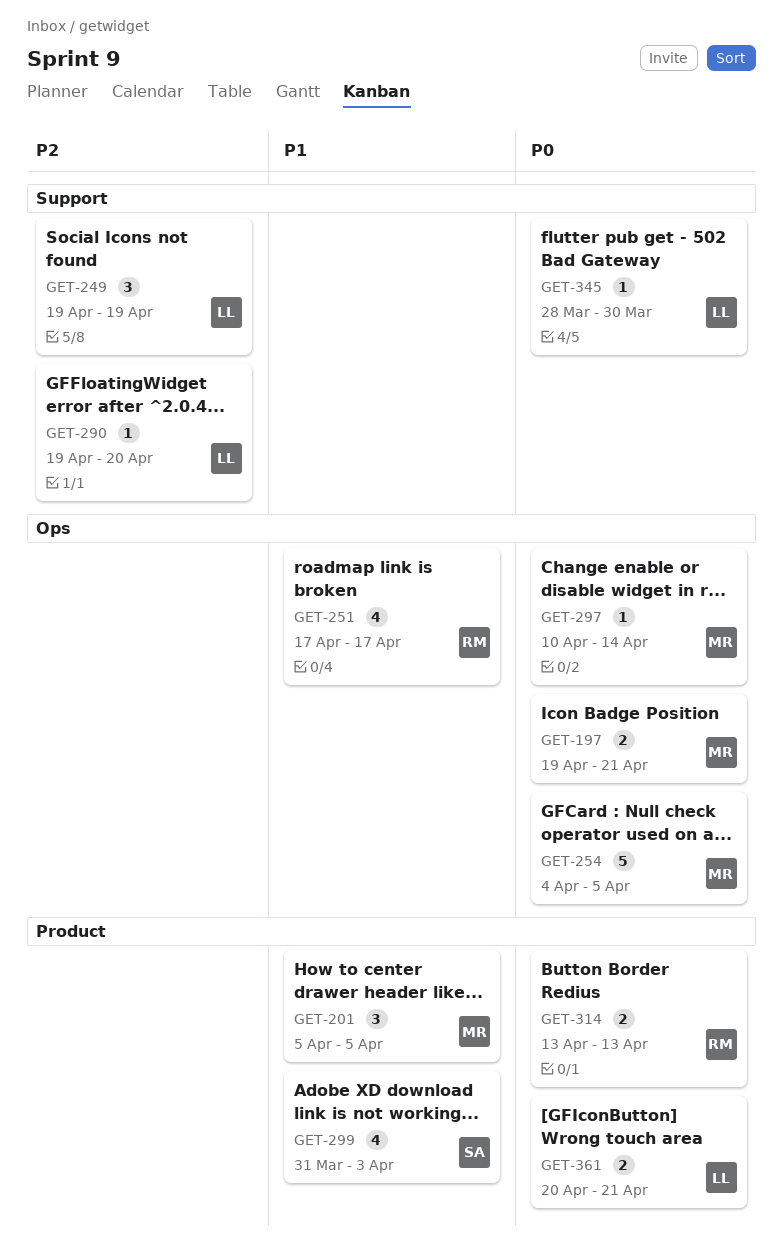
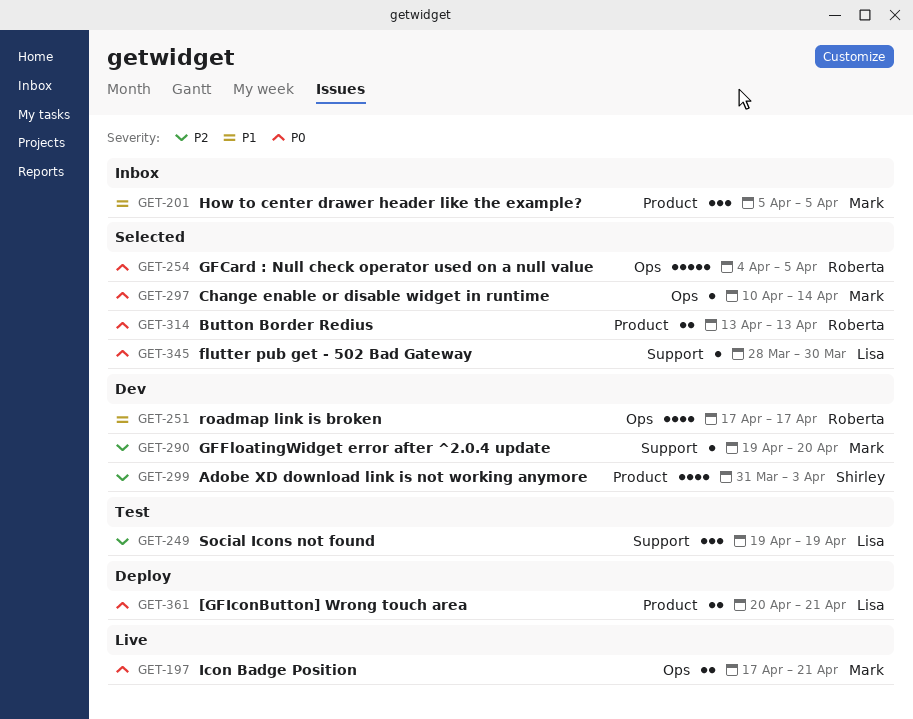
GET-197, start: Apr 19 -> Apr 17
GET-254, owner: Mark -> Roberta
GET-290, owner: Lisa -> Mark
GET-299, priority: P1 -> P2

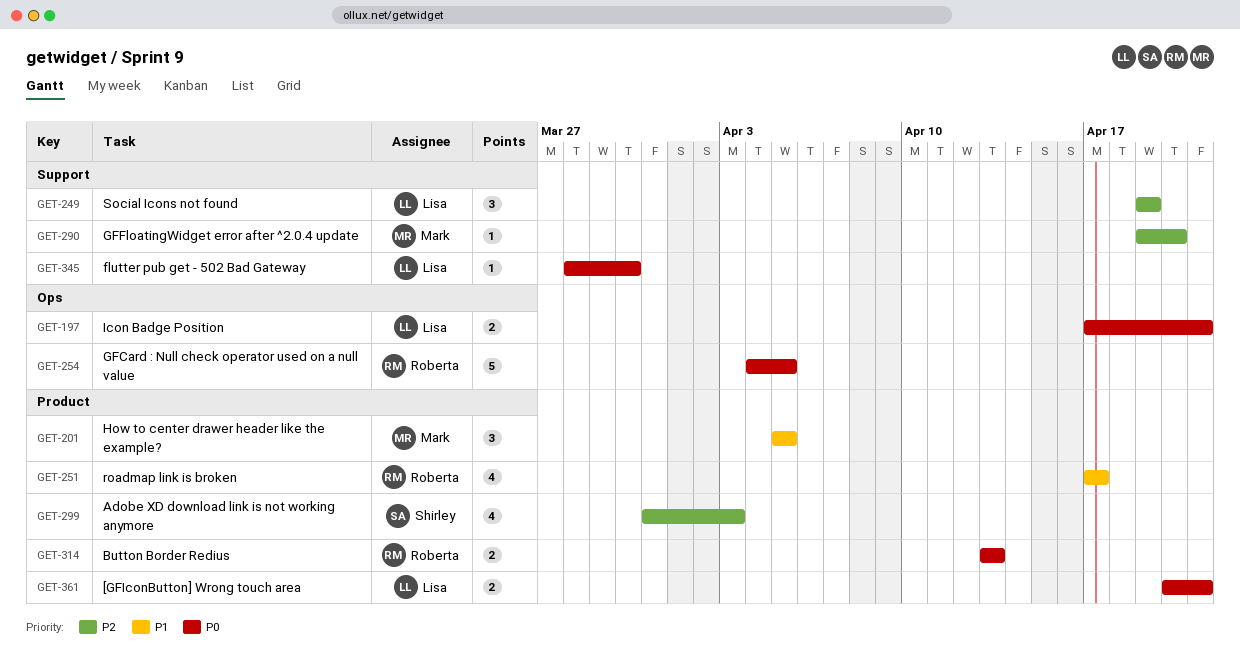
GET-197, owner: Mark -> Lisa
GET-251, label: Ops -> Product
GET-297: present -> none

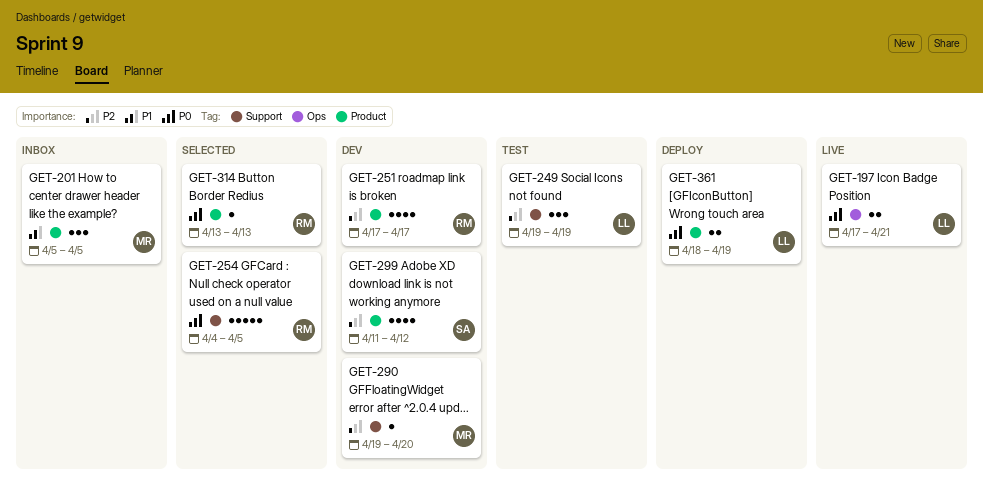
GET-251, priority: P1 -> P2
GET-254, label: Ops -> Support
GET-299, start: Mar 31 -> Apr 11
GET-299, due: Apr 3 -> Apr 12
GET-314, estimate: 2 -> 1
GET-345: present -> none
GET-361, start: Apr 20 -> Apr 18
GET-361, due: Apr 21 -> Apr 19

